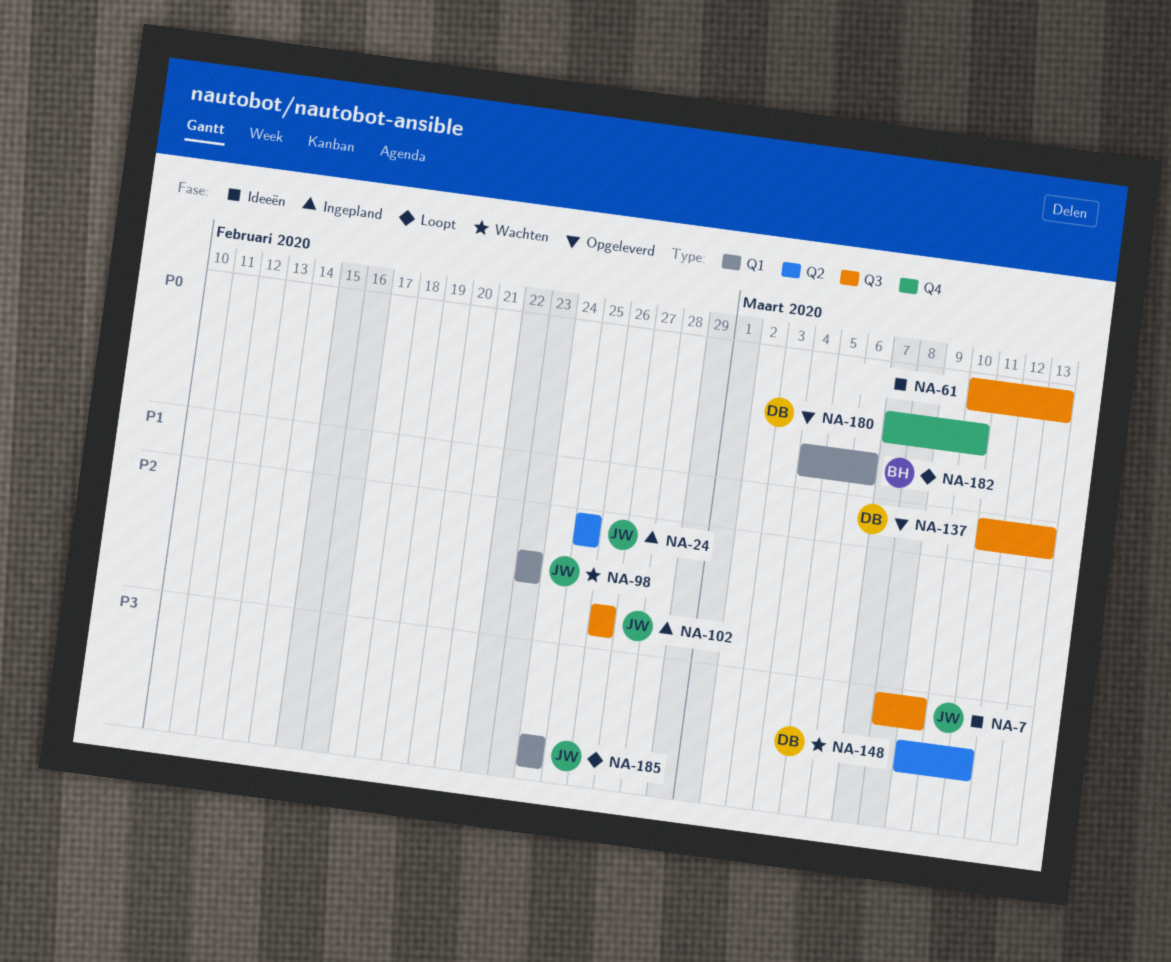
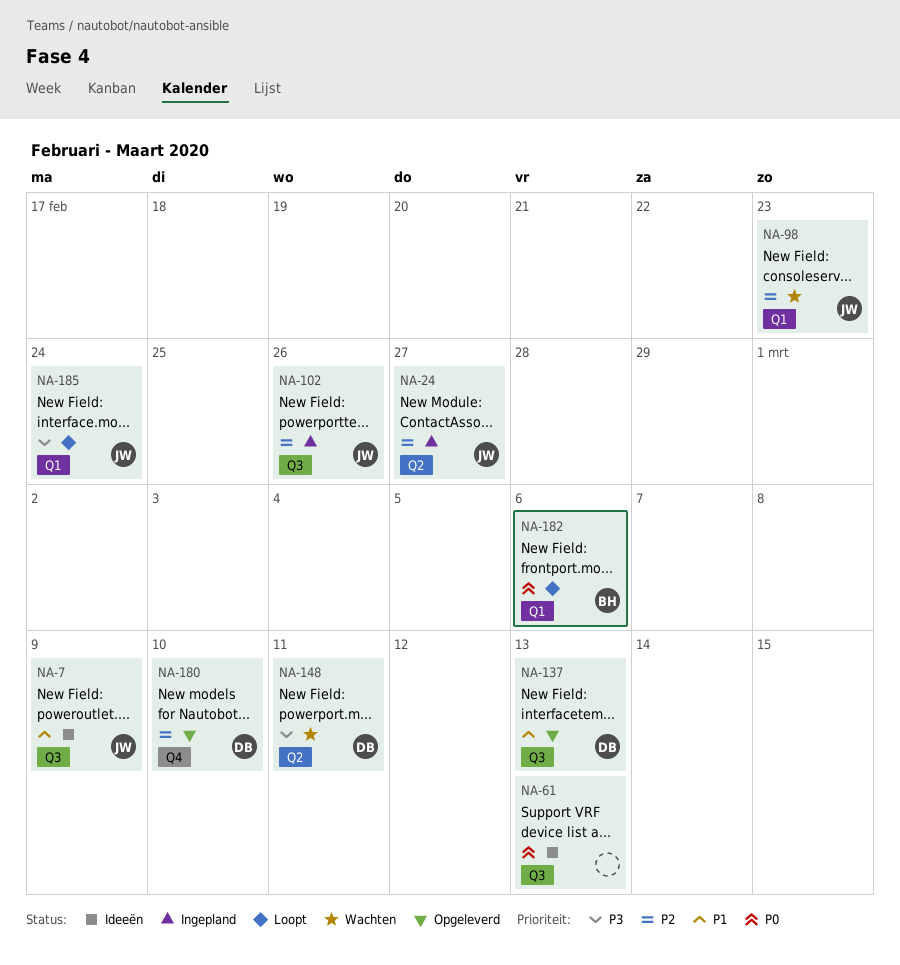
NA-7, priority: P3 -> P1
NA-24, due: Feb 25 -> Feb 27
NA-180, priority: P0 -> P2

